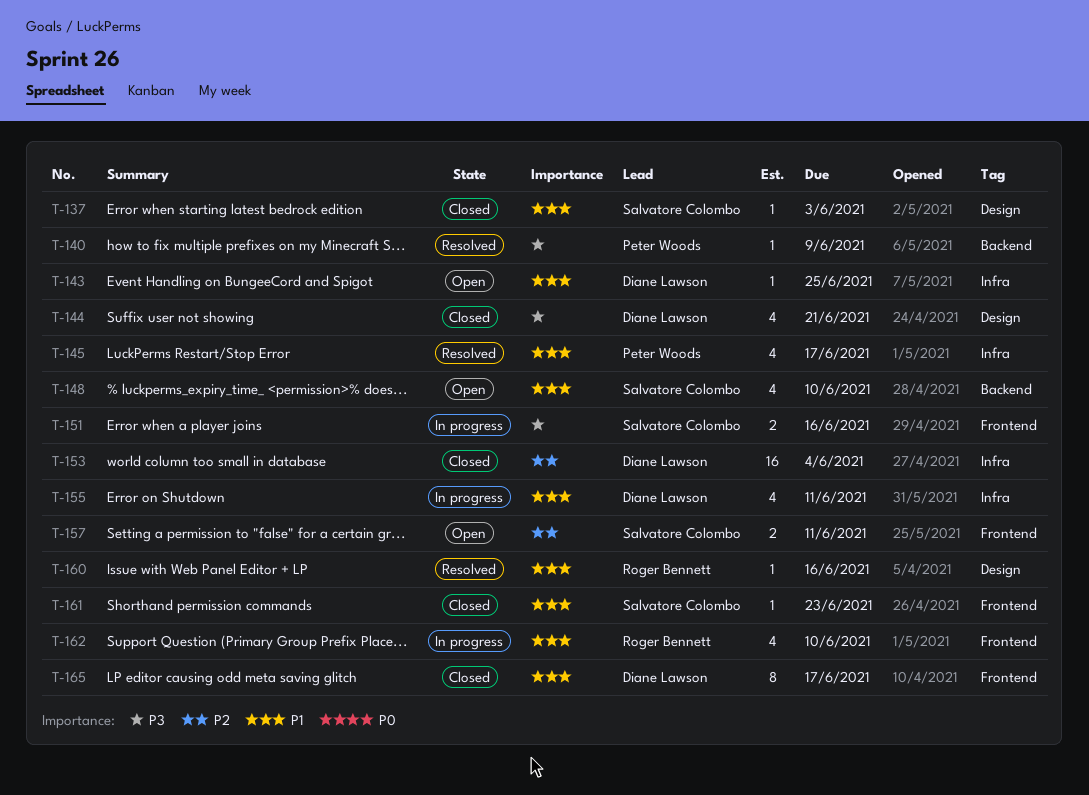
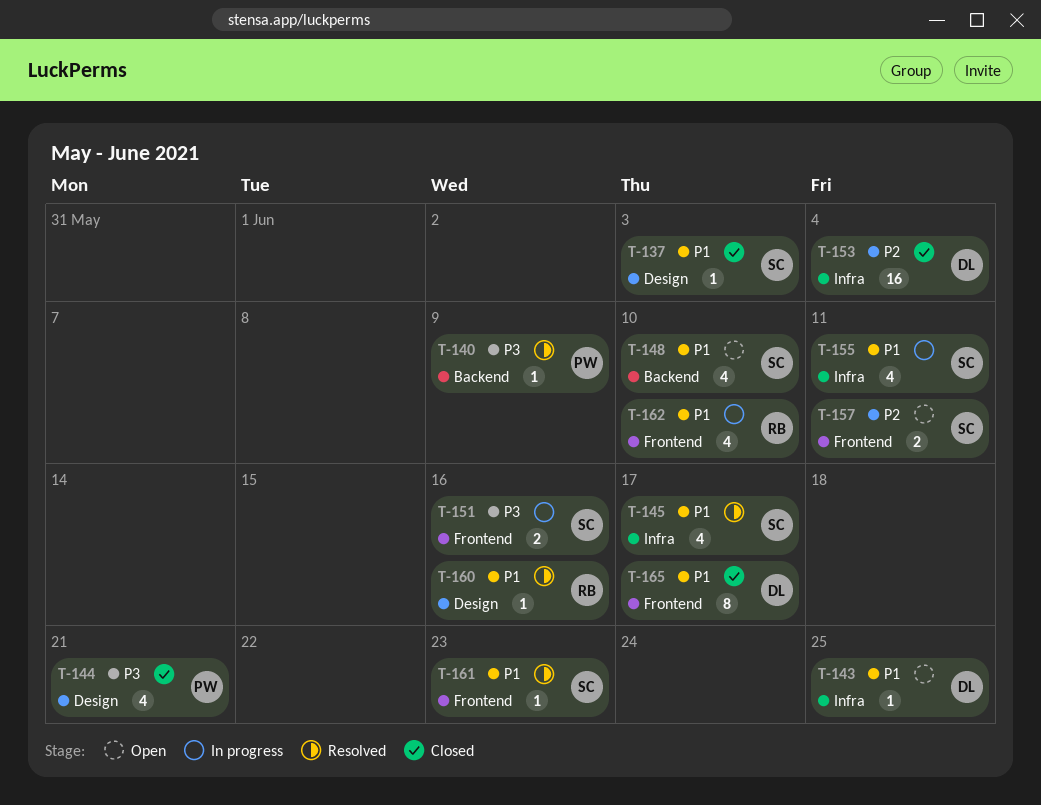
T-144, owner: Diane Lawson -> Peter Woods
T-145, owner: Peter Woods -> Salvatore Colombo
T-155, owner: Diane Lawson -> Salvatore Colombo
T-161, status: Closed -> Resolved

